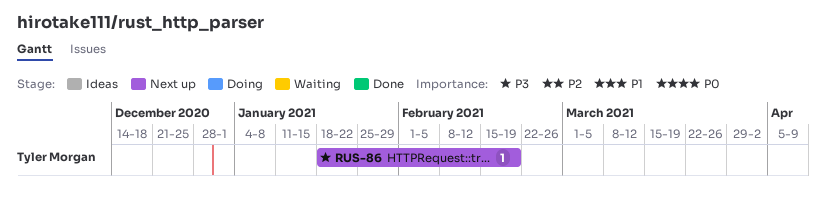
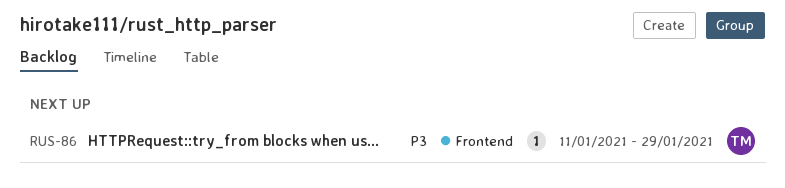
RUS-86, start: Jan 18 -> Jan 11
RUS-86, due: Feb 19 -> Jan 29

